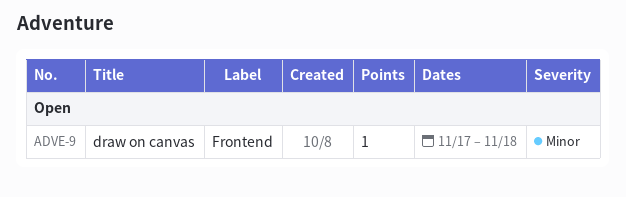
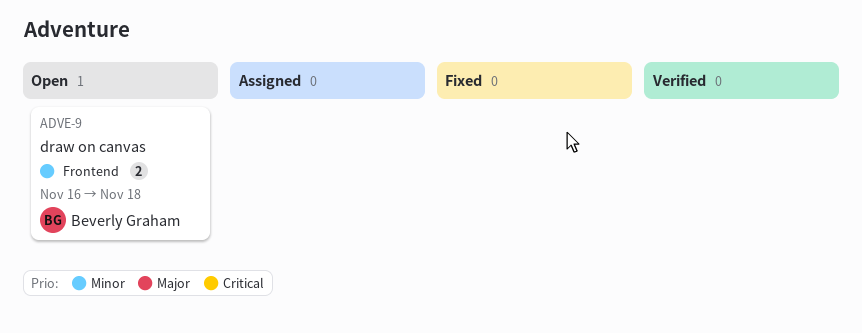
ADVE-9, estimate: 1 -> 2
ADVE-9, start: Nov 17 -> Nov 16

